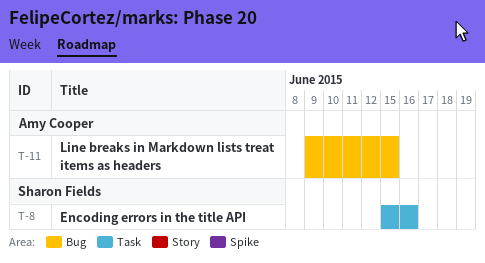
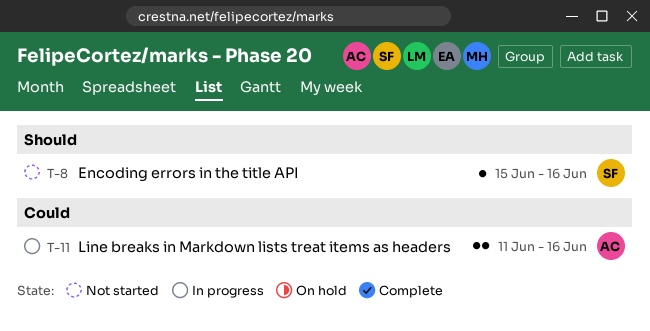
T-11, start: Jun 9 -> Jun 11
T-11, due: Jun 15 -> Jun 16

